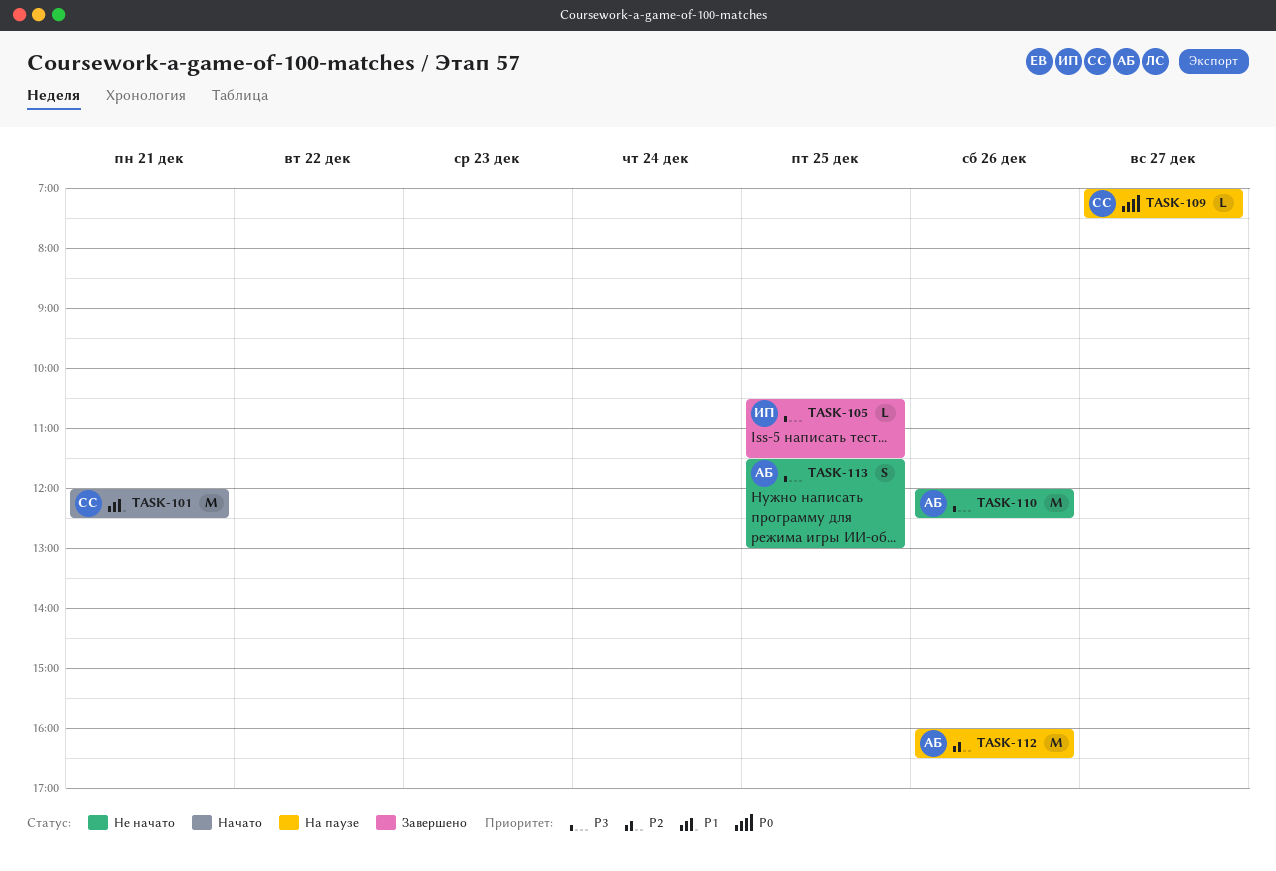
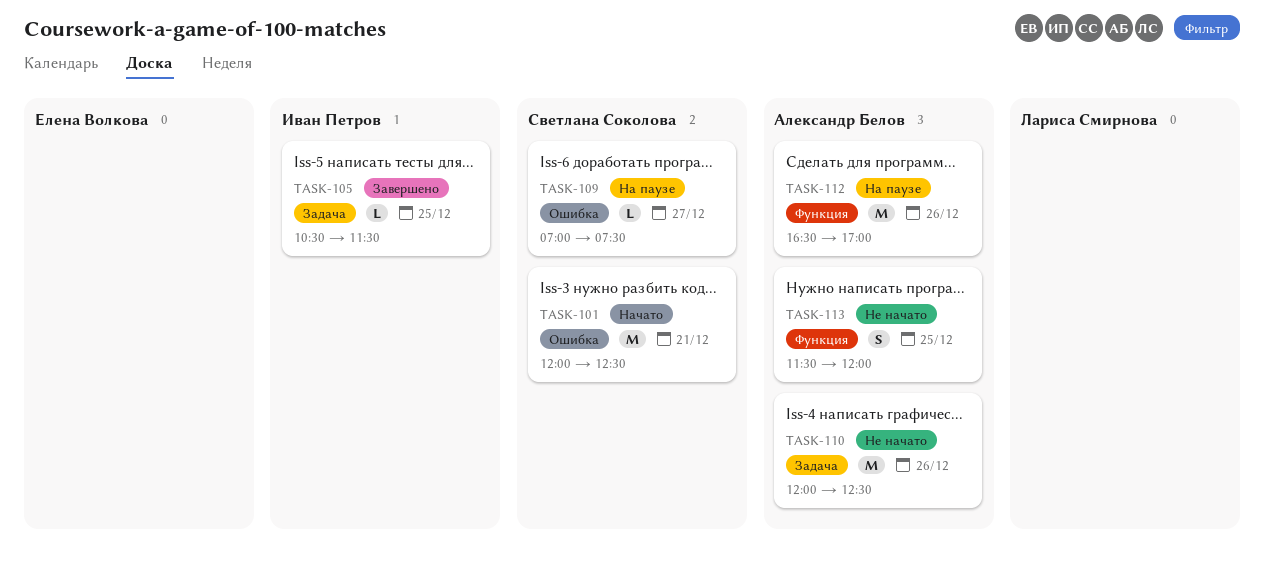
TASK-112, begins: 16:00 -> 16:30
TASK-112, ends: 16:30 -> 17:00
TASK-113, ends: 13:00 -> 12:00

